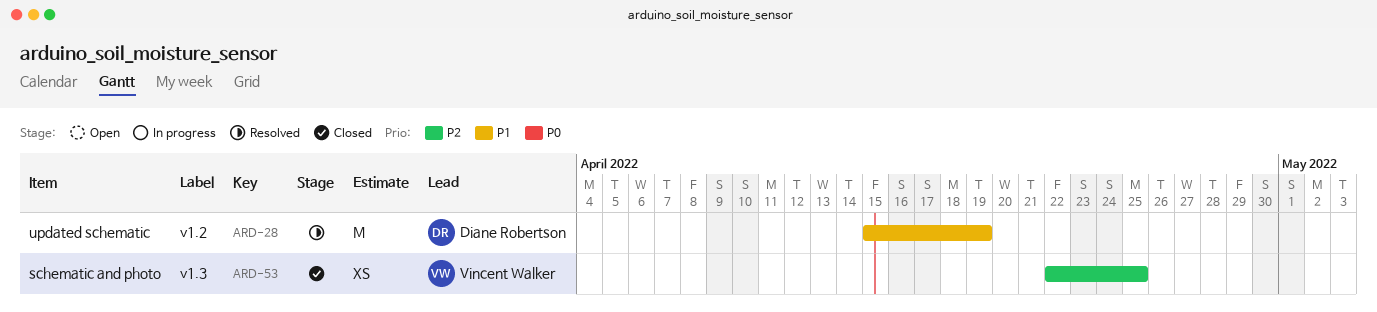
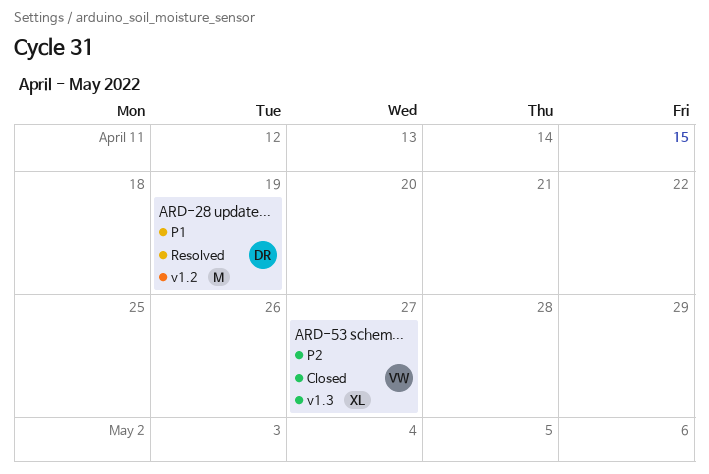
ARD-53, estimate: XS -> XL
ARD-53, due: Apr 25 -> Apr 27

